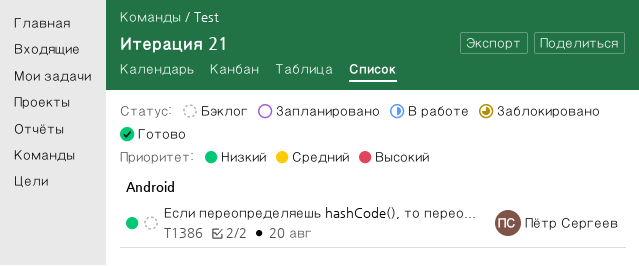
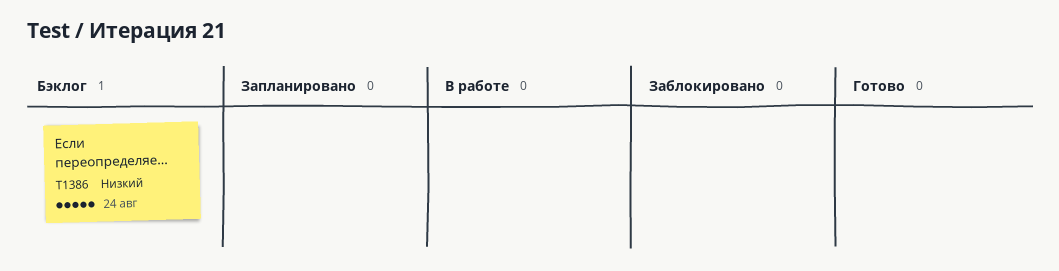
T1386, estimate: 1 -> 5
T1386, due: Aug 20 -> Aug 24

